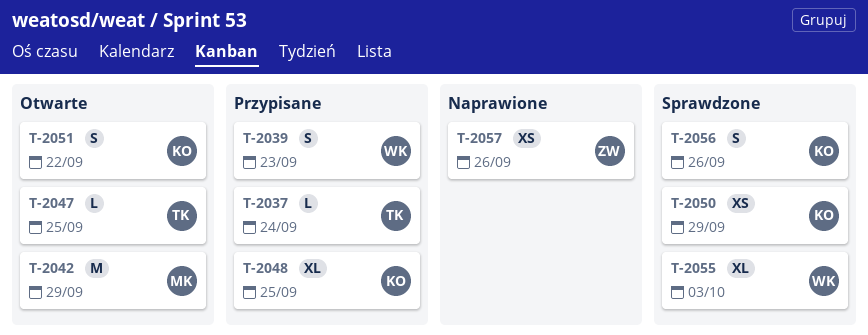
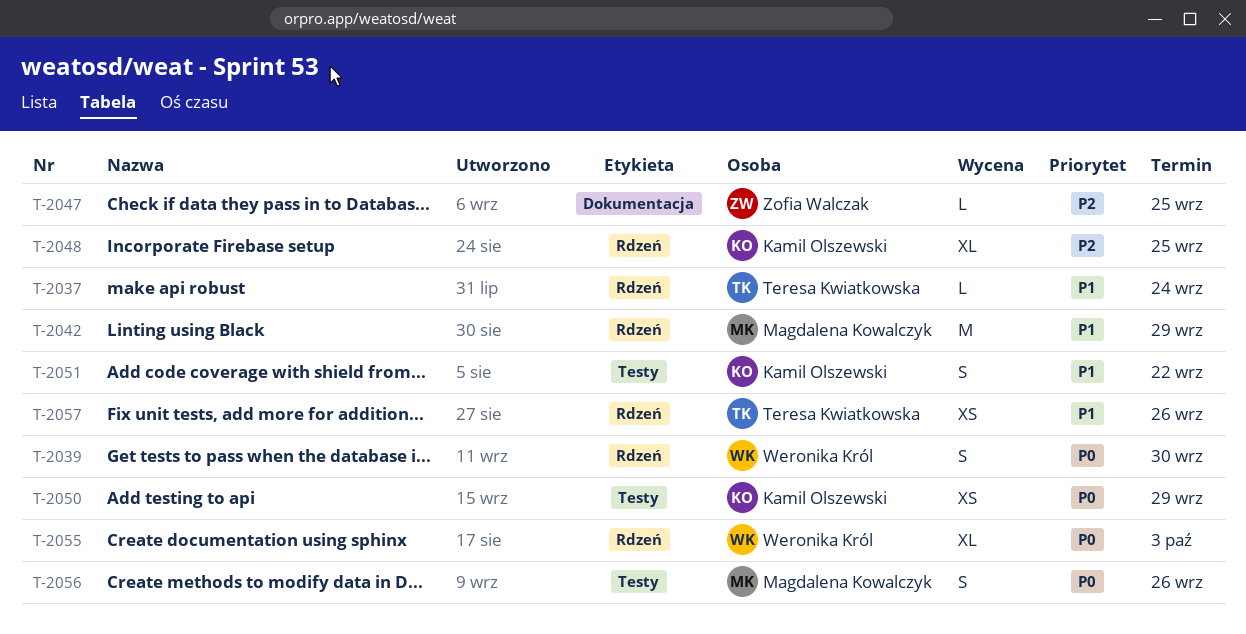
T-2039, due: Sep 23 -> Sep 30
T-2047, owner: Teresa Kwiatkowska -> Zofia Walczak
T-2056, owner: Kamil Olszewski -> Magdalena Kowalczyk
T-2057, owner: Zofia Walczak -> Teresa Kwiatkowska

